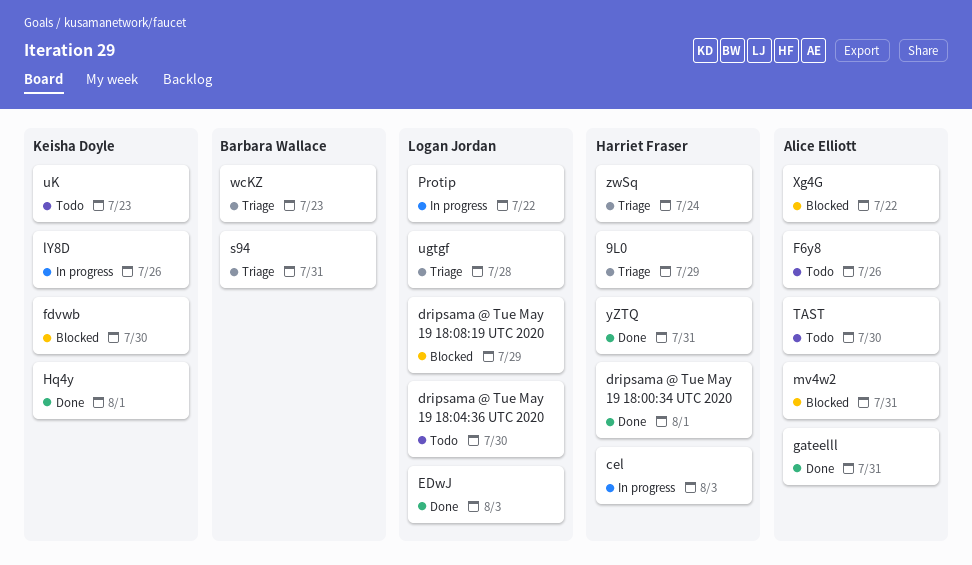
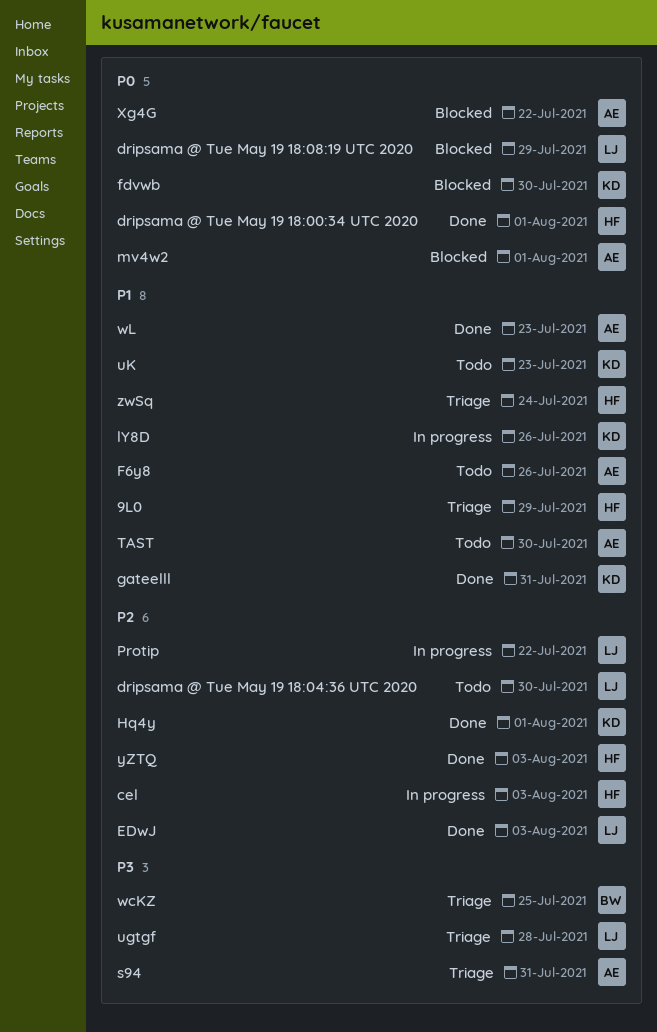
gateelll, owner: Alice Elliott -> Keisha Doyle
mv4w2, due: Jul 31 -> Aug 1
s94, owner: Barbara Wallace -> Alice Elliott
wcKZ, due: Jul 23 -> Jul 25
wL: none -> present
yZTQ, due: Jul 31 -> Aug 3

